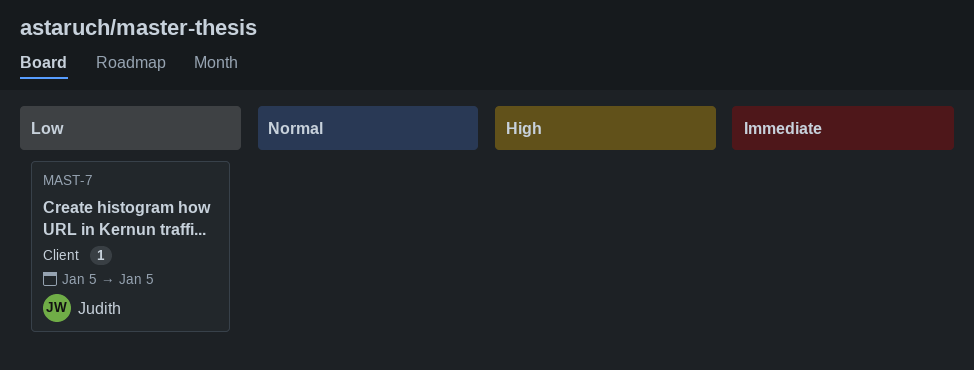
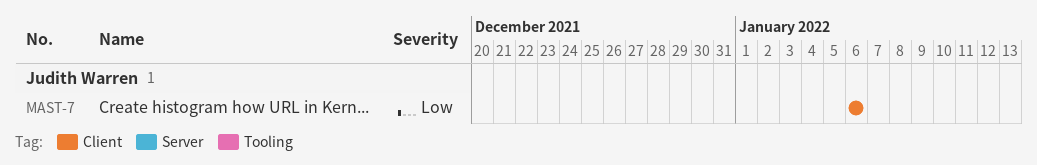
MAST-7, start: Jan 5 -> Jan 6
MAST-7, due: Jan 5 -> Jan 6

